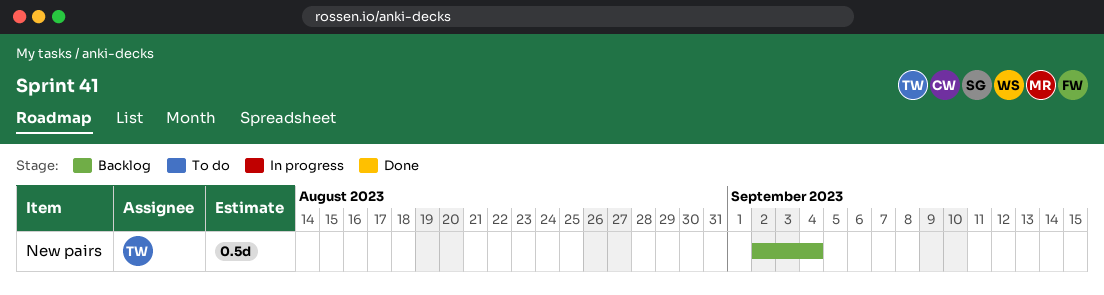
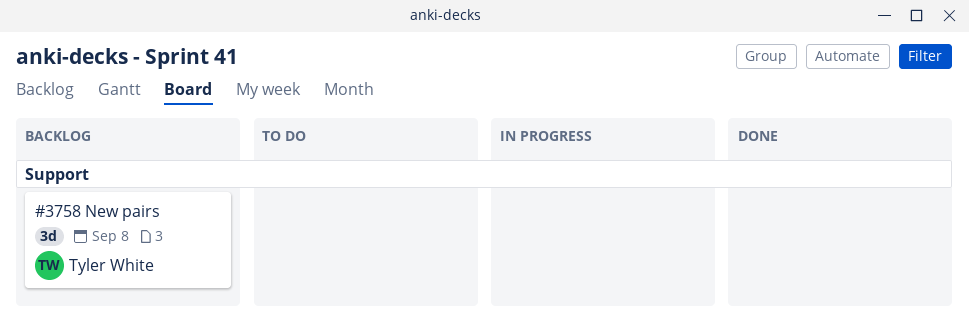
New pairs, estimate: 0.5d -> 3d
New pairs, due: Sep 4 -> Sep 8

